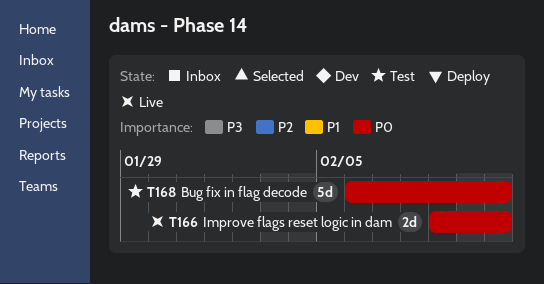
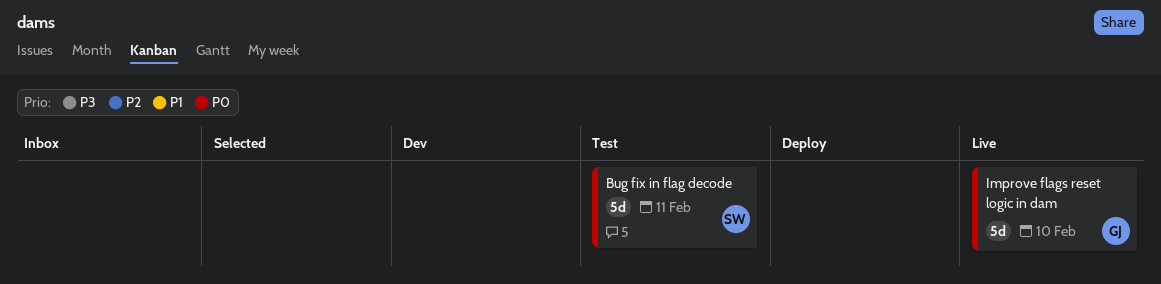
Improve flags reset logic in dam, estimate: 2d -> 5d
Improve flags reset logic in dam, due: Feb 11 -> Feb 10

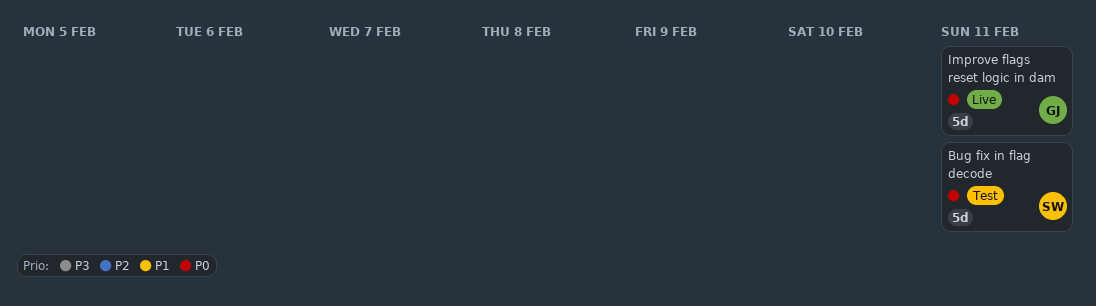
Improve flags reset logic in dam, due: Feb 10 -> Feb 11

